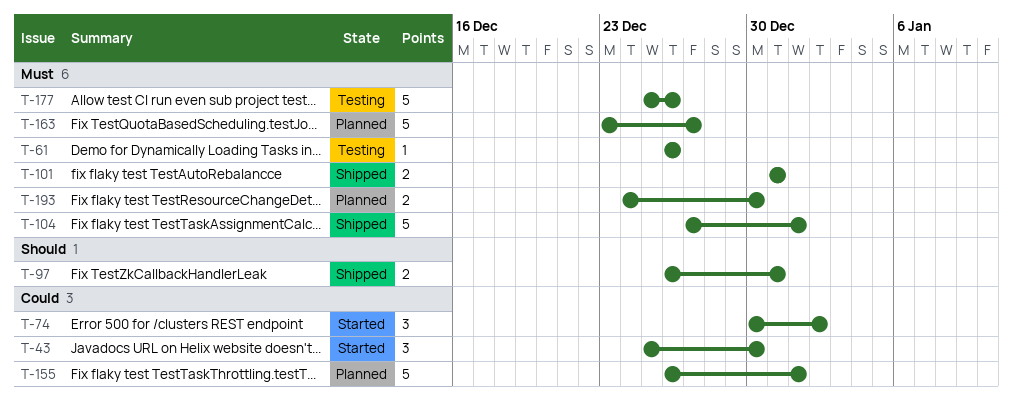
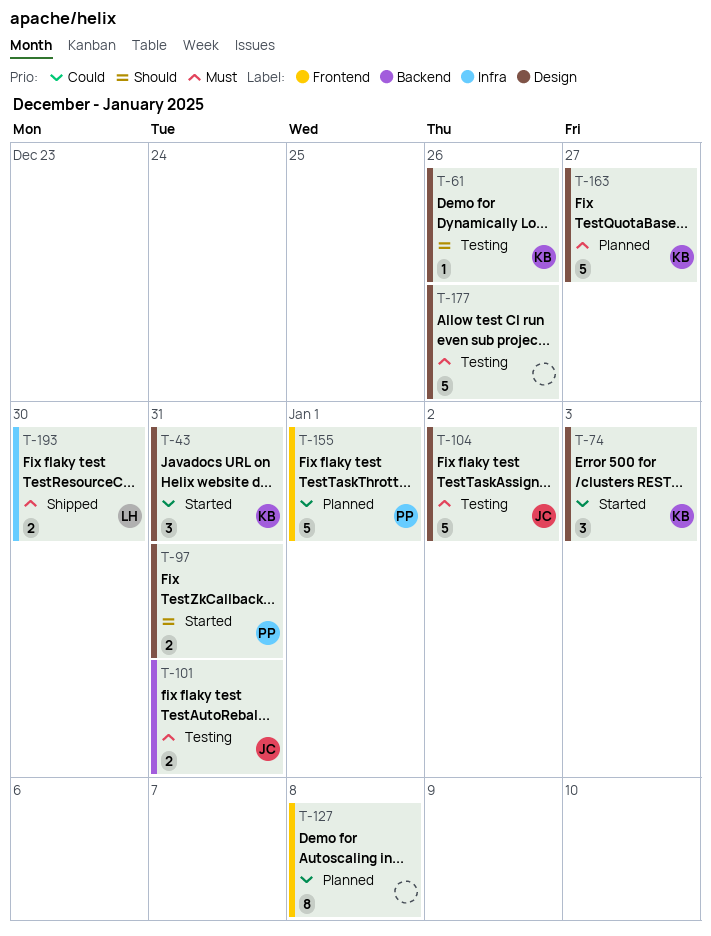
T-43, due: Dec 30 -> Dec 31
T-61, priority: Must -> Should
T-74, due: Jan 2 -> Jan 3
T-97, status: Shipped -> Started
T-101, status: Shipped -> Testing
T-104, status: Shipped -> Testing
T-104, due: Jan 1 -> Jan 2
T-127: none -> present
T-193, status: Planned -> Shipped

